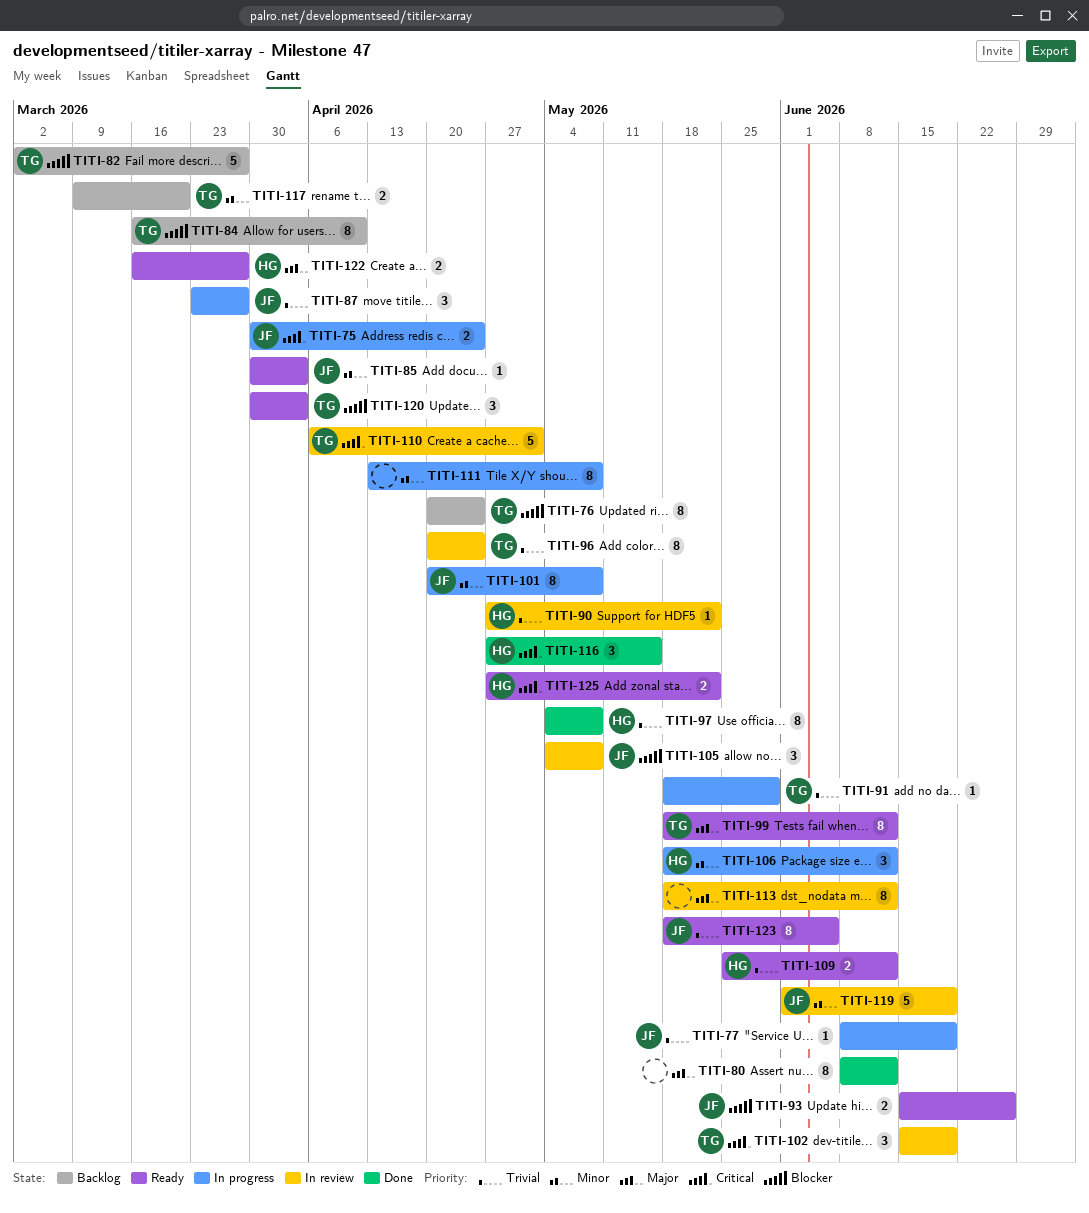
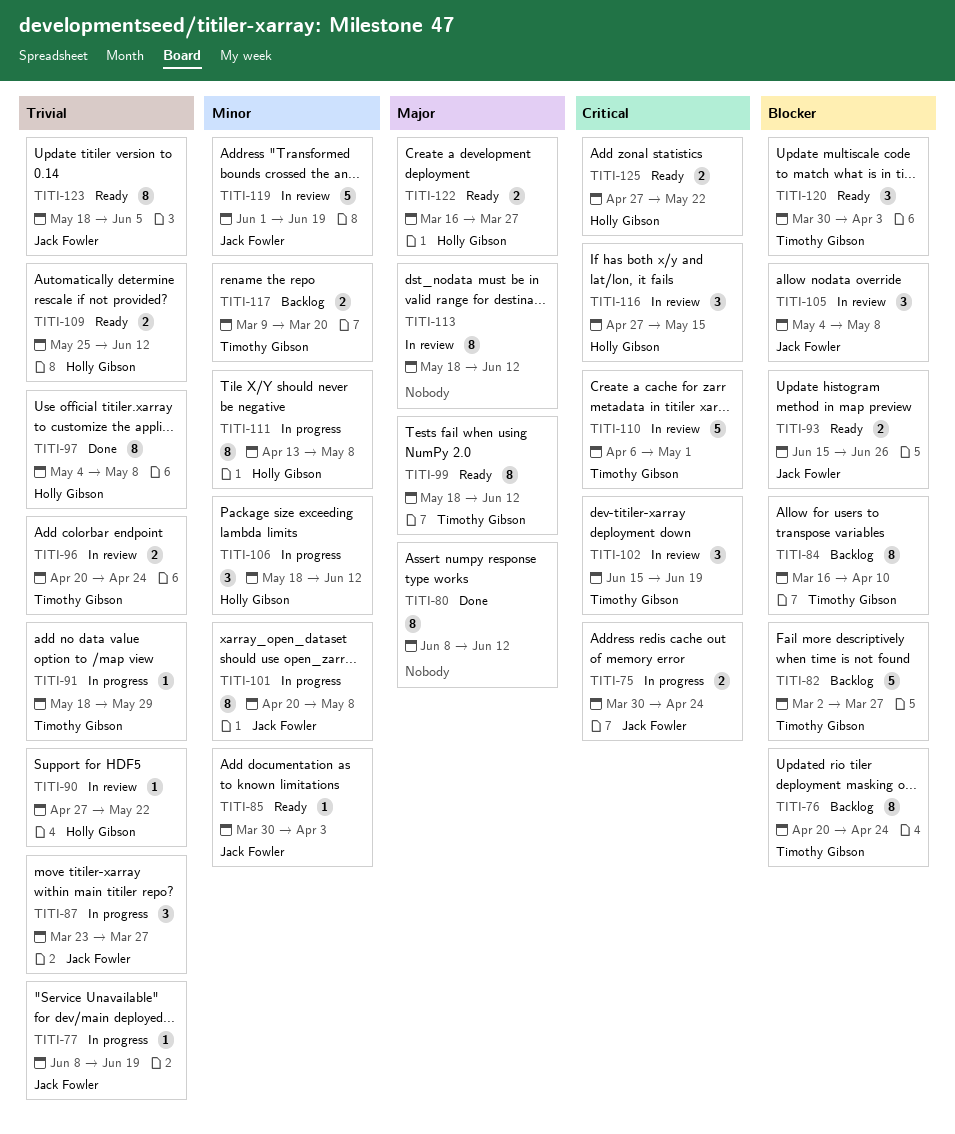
TITI-96, estimate: 8 -> 2
TITI-111, owner: none -> Holly Gibson
TITI-116, status: Done -> In review

